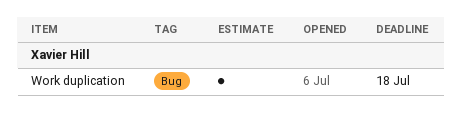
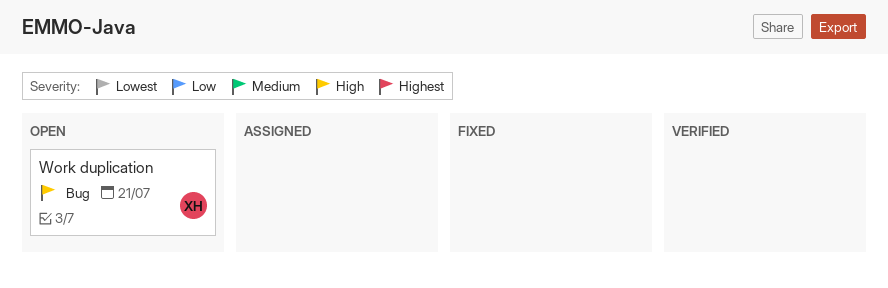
Work duplication, due: Jul 18 -> Jul 21

